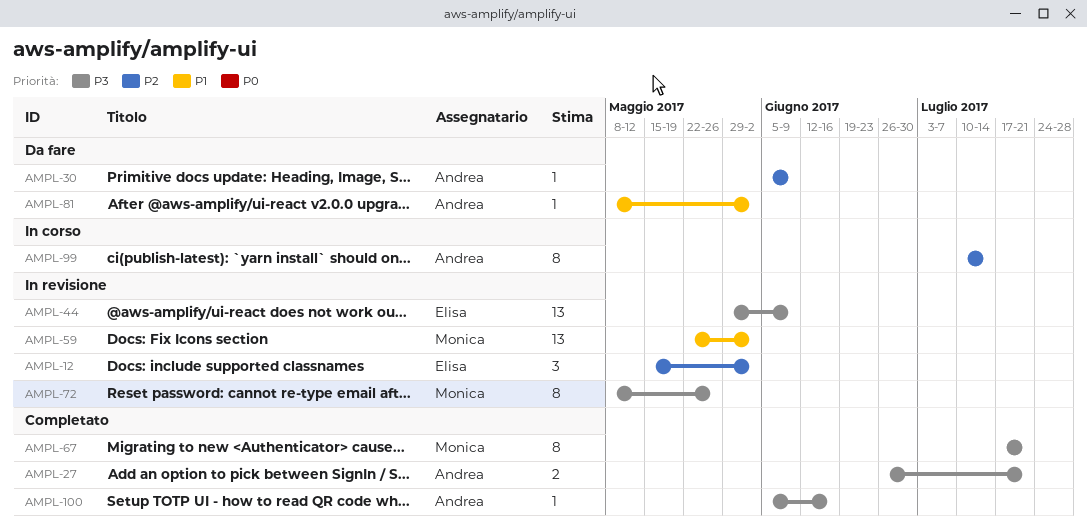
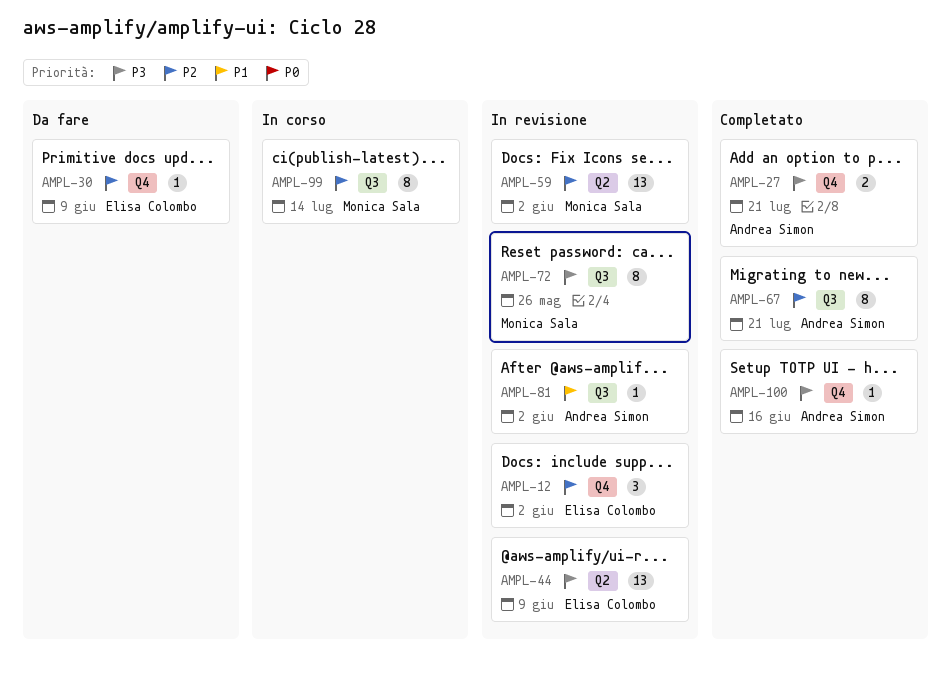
AMPL-30, owner: Andrea Simon -> Elisa Colombo
AMPL-59, priority: P1 -> P2
AMPL-67, owner: Monica Sala -> Andrea Simon
AMPL-67, priority: P3 -> P2
AMPL-81, status: Da fare -> In revisione
AMPL-99, owner: Andrea Simon -> Monica Sala

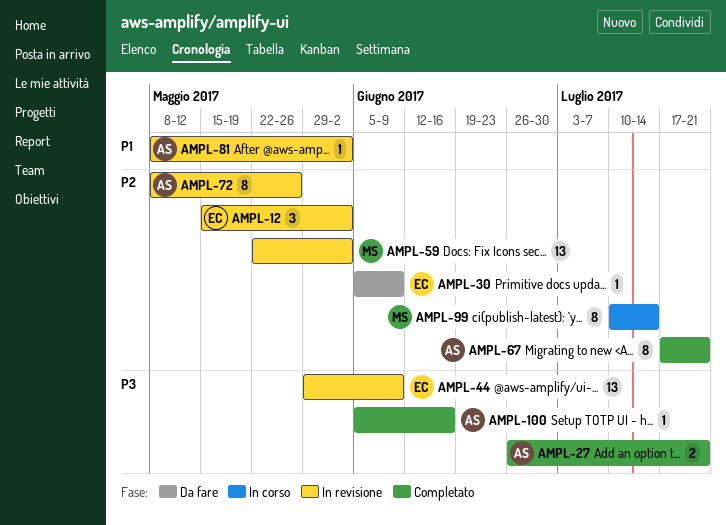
AMPL-72, owner: Monica Sala -> Andrea Simon
AMPL-72, priority: P3 -> P2

